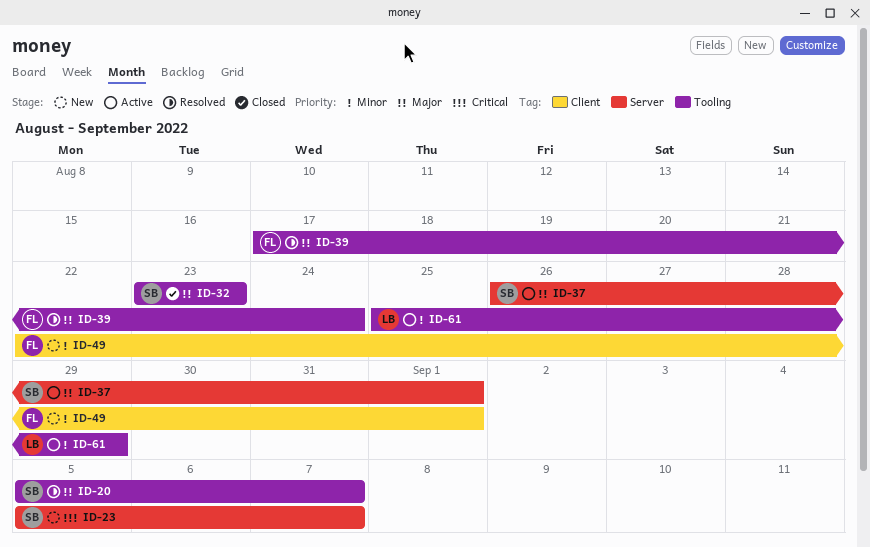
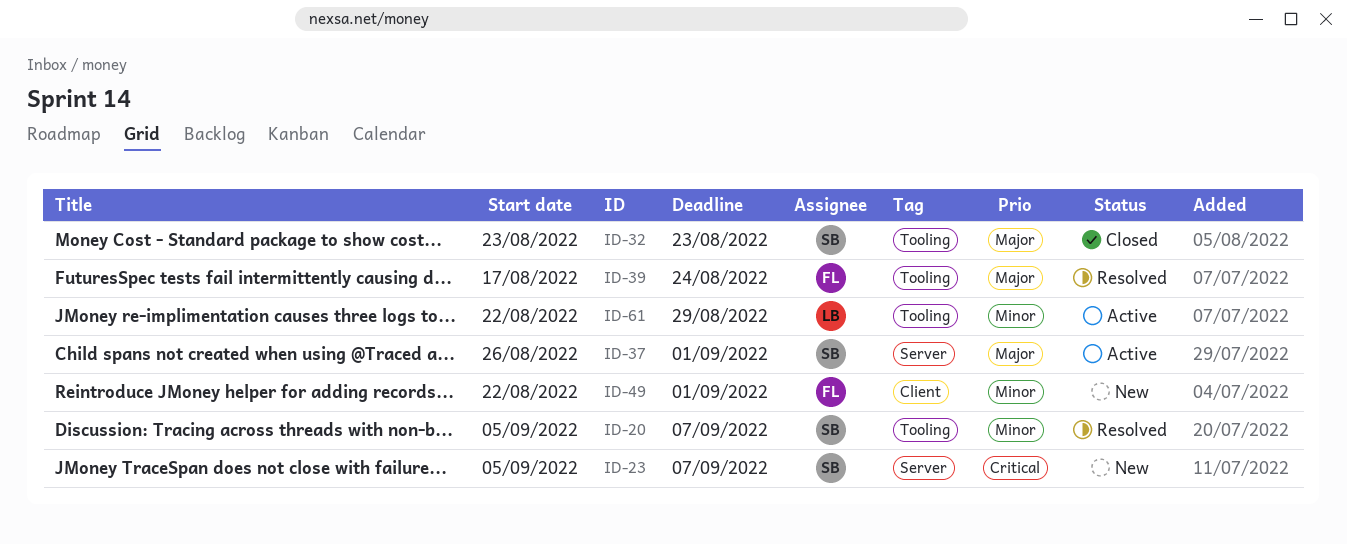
ID-20, priority: Major -> Minor
ID-61, start: Aug 25 -> Aug 22

